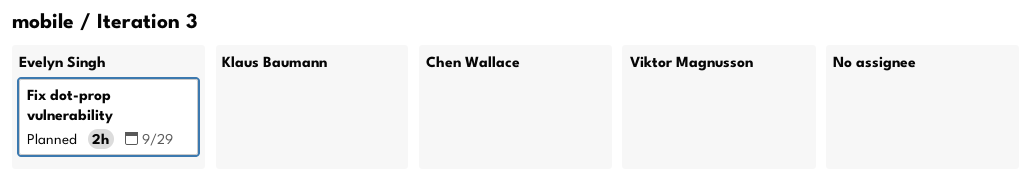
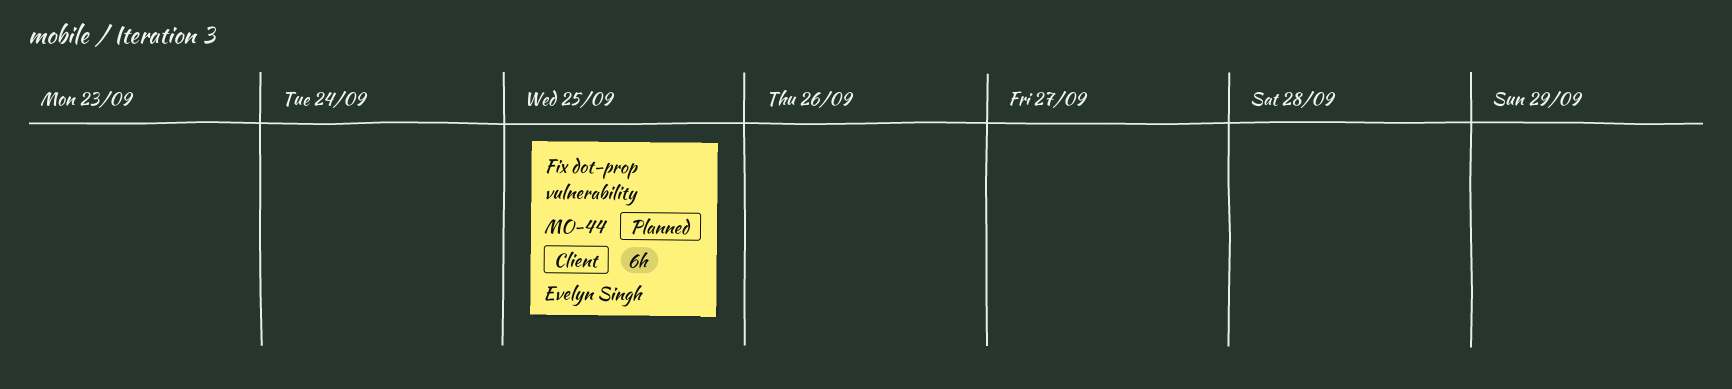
Fix dot-prop vulnerability, estimate: 2h -> 6h
Fix dot-prop vulnerability, due: Sep 29 -> Sep 25

